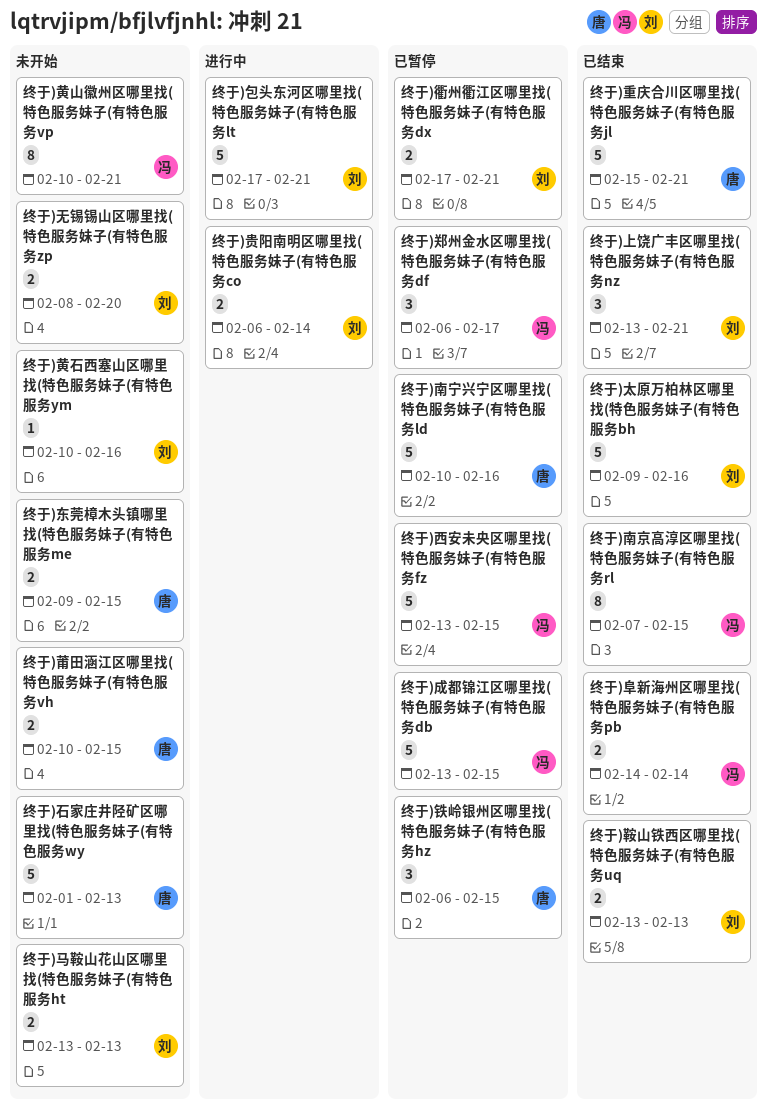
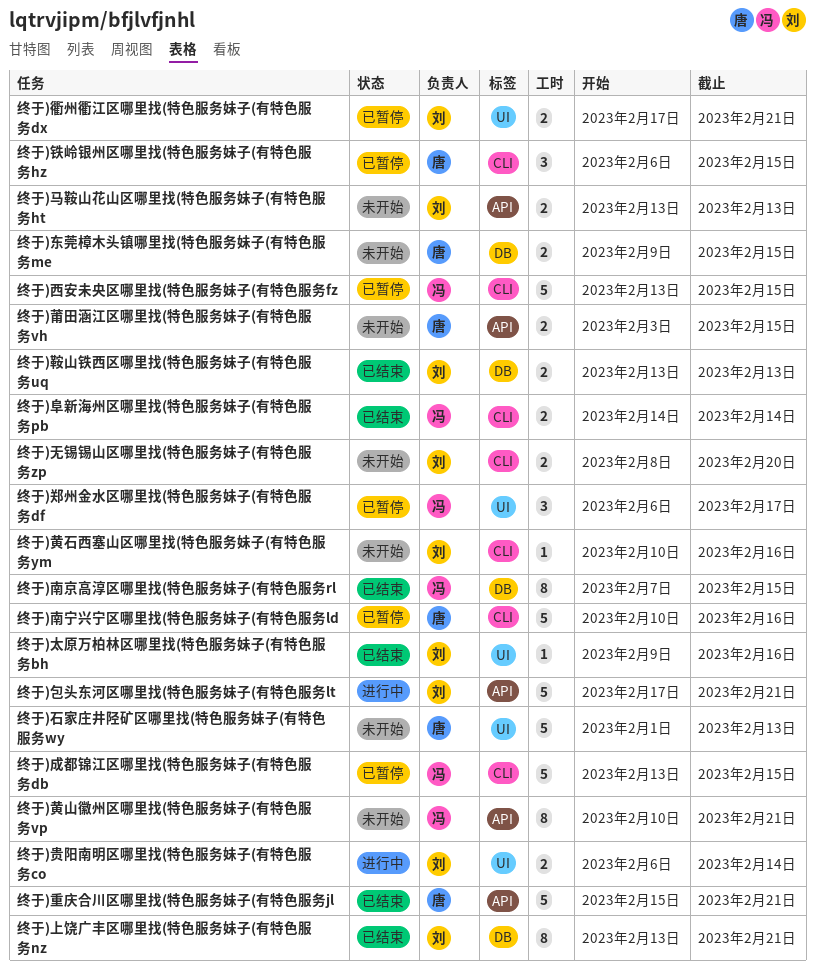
终于)上饶广丰区哪里找(特色服务妹子(有特色服务nz, estimate: 3 -> 8
终于)太原万柏林区哪里找(特色服务妹子(有特色服务bh, estimate: 5 -> 1
终于)莆田涵江区哪里找(特色服务妹子(有特色服务vh, start: Feb 10 -> Feb 3

